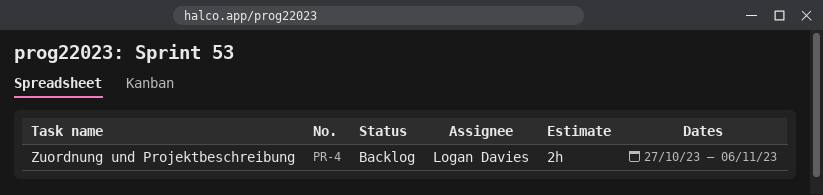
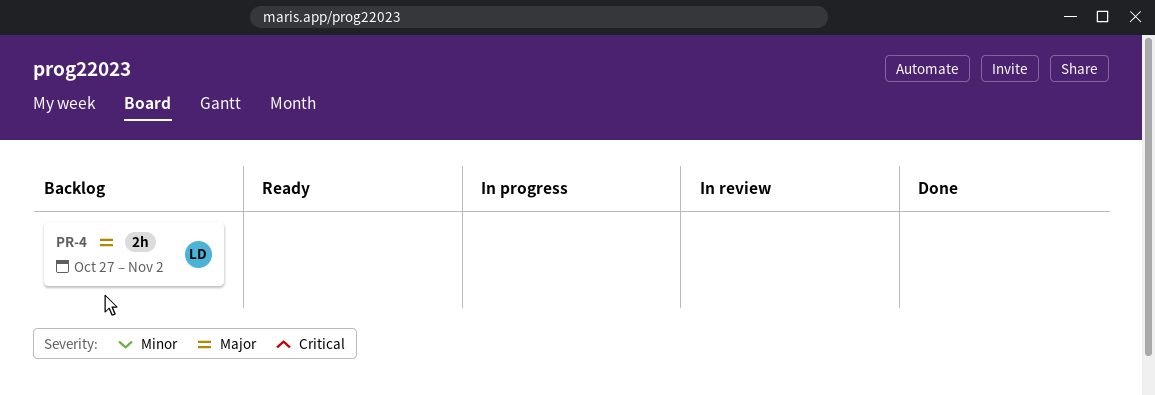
PR-4, due: Nov 6 -> Nov 2

